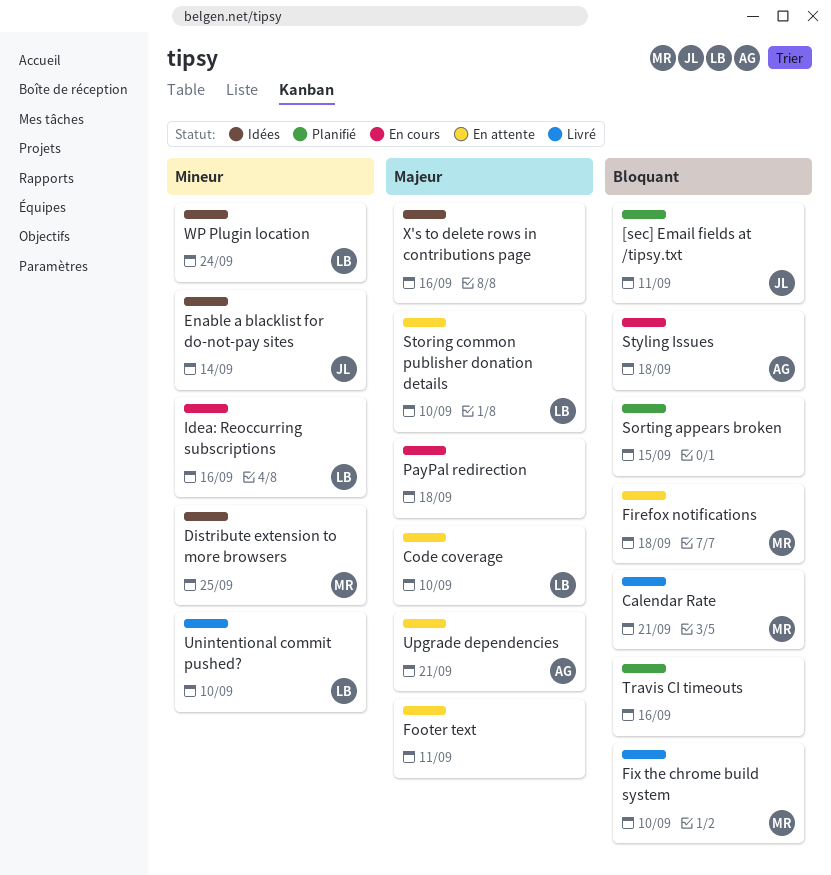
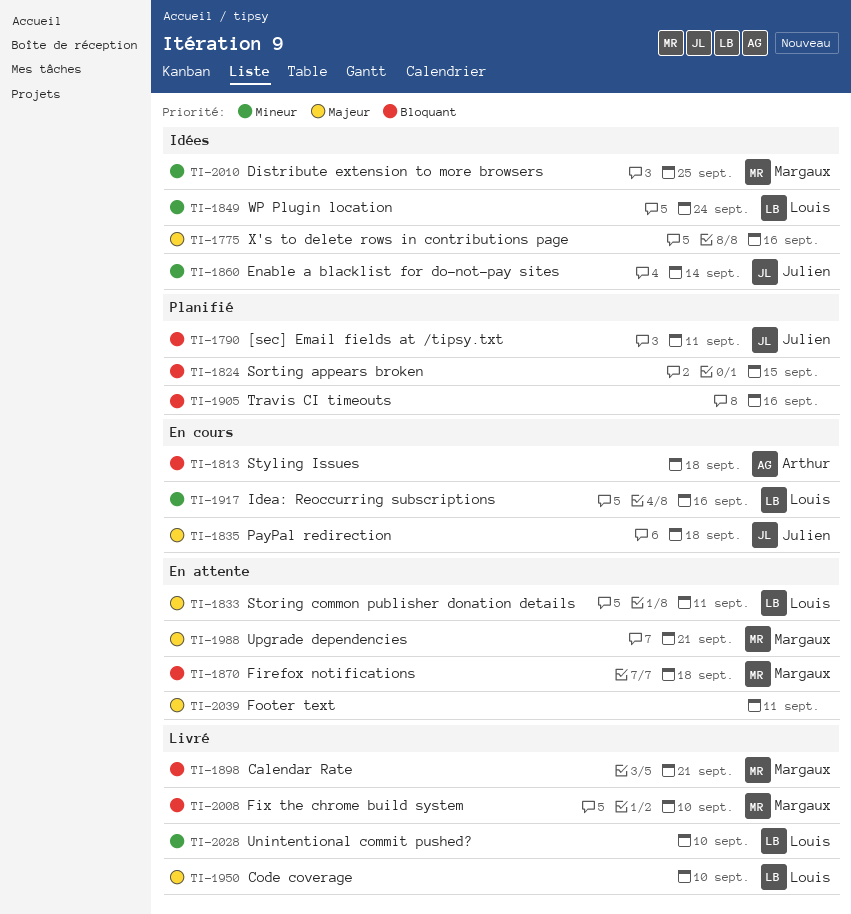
Code coverage, status: En attente -> Livré
PayPal redirection, owner: none -> Julien
Storing common publisher donation details, due: Sep 10 -> Sep 11
Upgrade dependencies, owner: Arthur -> Margaux

